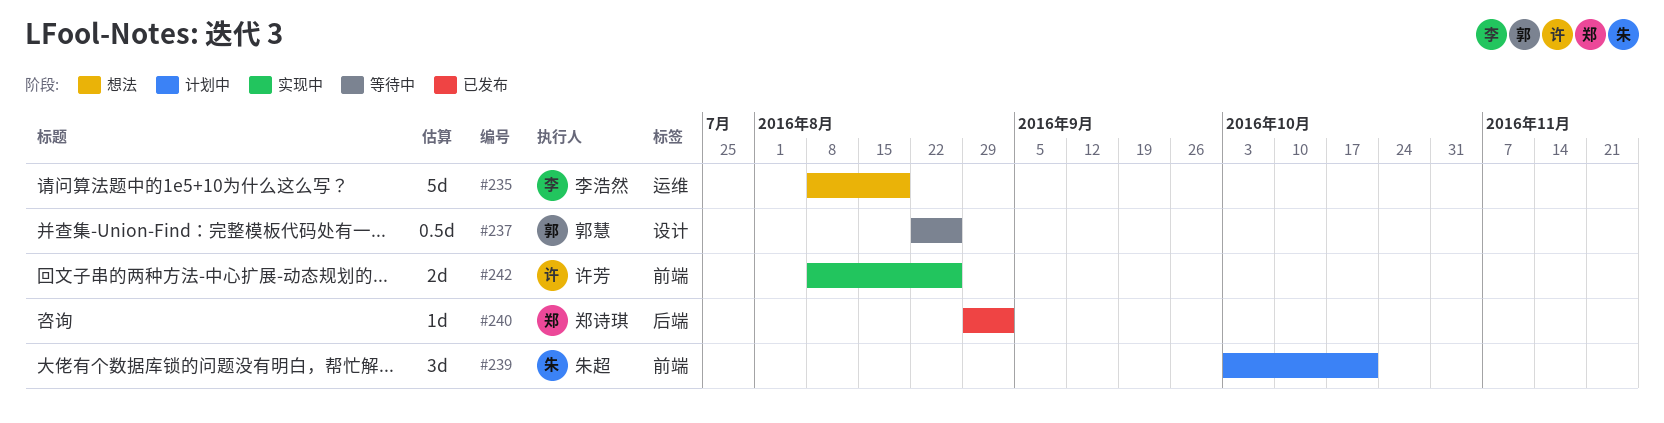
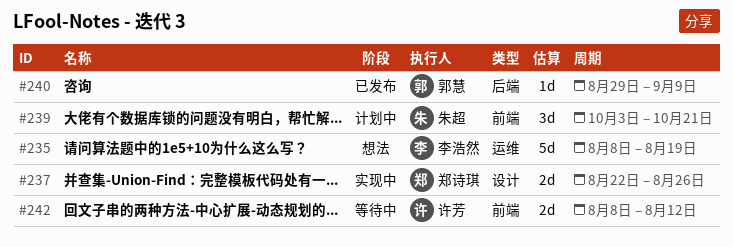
#237, status: 等待中 -> 实现中
#237, owner: 郭慧 -> 郑诗琪
#237, estimate: 0.5d -> 2d
#240, owner: 郑诗琪 -> 郭慧
#240, due: Sep 2 -> Sep 9
#242, status: 实现中 -> 等待中
#242, due: Aug 26 -> Aug 12

